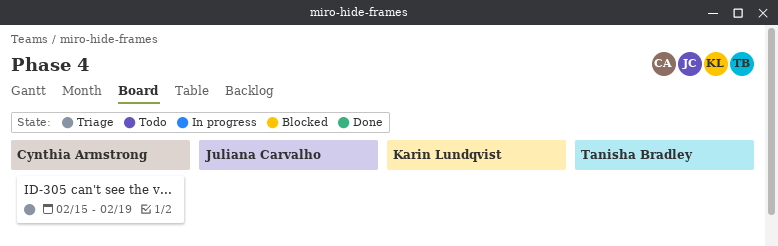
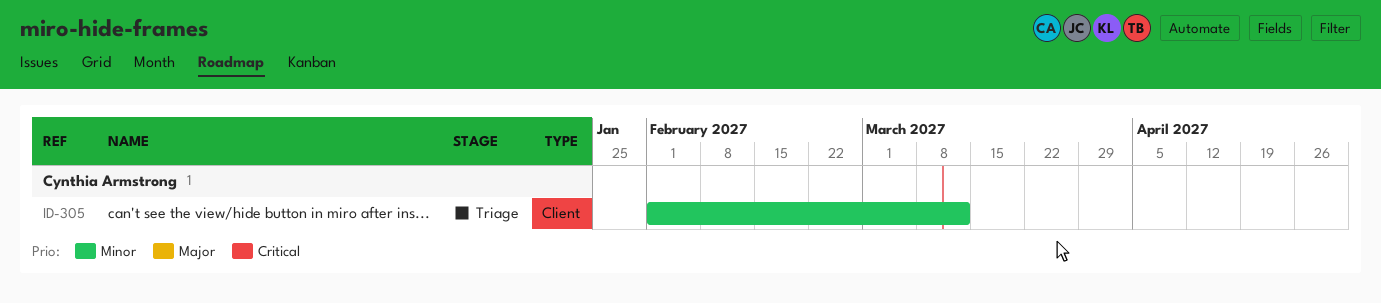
ID-305, start: Feb 15 -> Feb 1
ID-305, due: Feb 19 -> Mar 12

